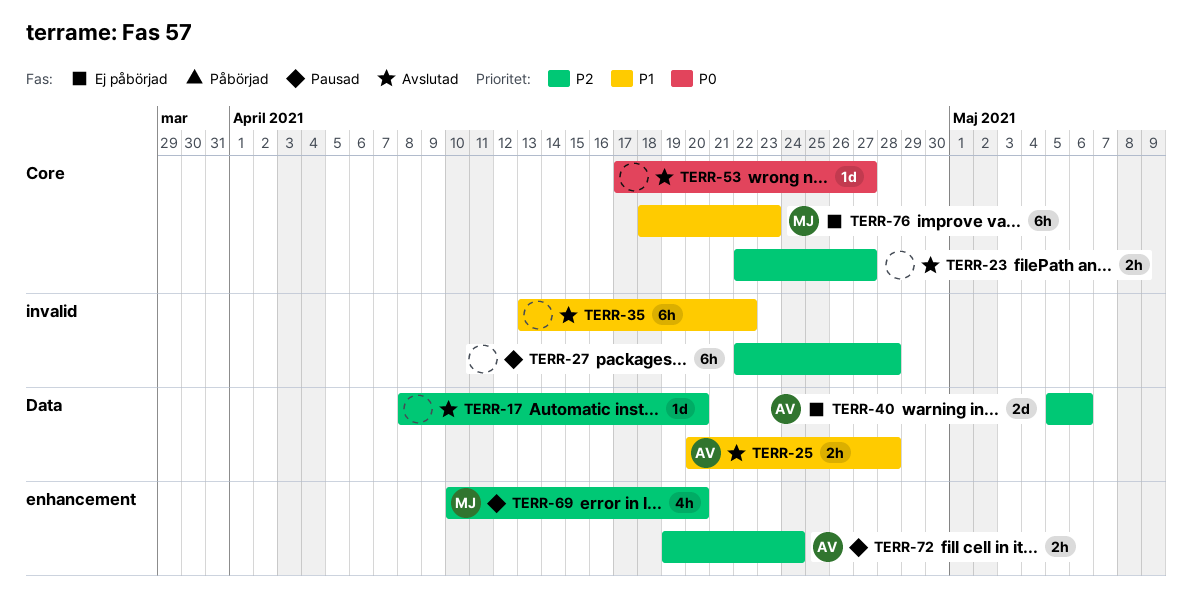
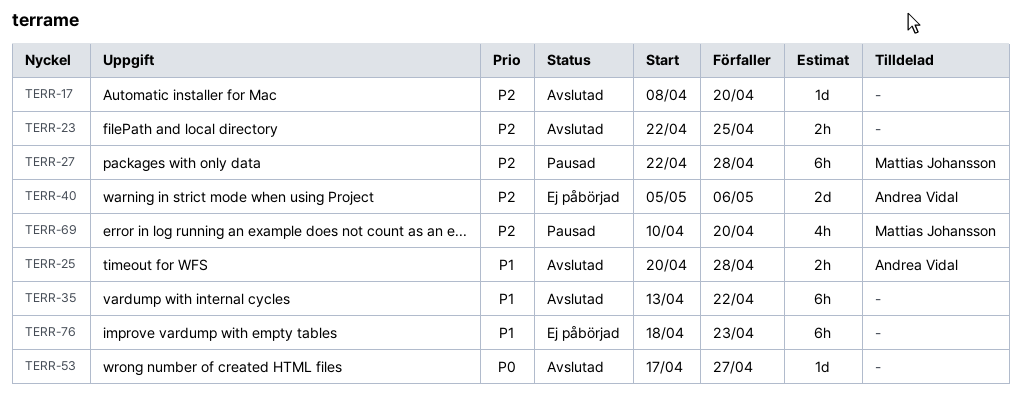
TERR-23, due: Apr 27 -> Apr 25
TERR-27, owner: none -> Mattias Johansson
TERR-72: present -> none
TERR-76, owner: Mattias Johansson -> none

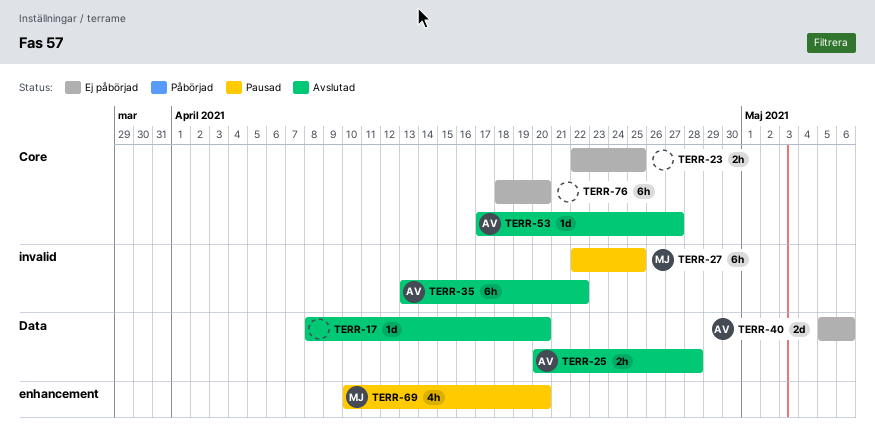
TERR-23, status: Avslutad -> Ej påbörjad
TERR-27, due: Apr 28 -> Apr 25
TERR-35, owner: none -> Andrea Vidal
TERR-53, owner: none -> Andrea Vidal
TERR-76, due: Apr 23 -> Apr 20

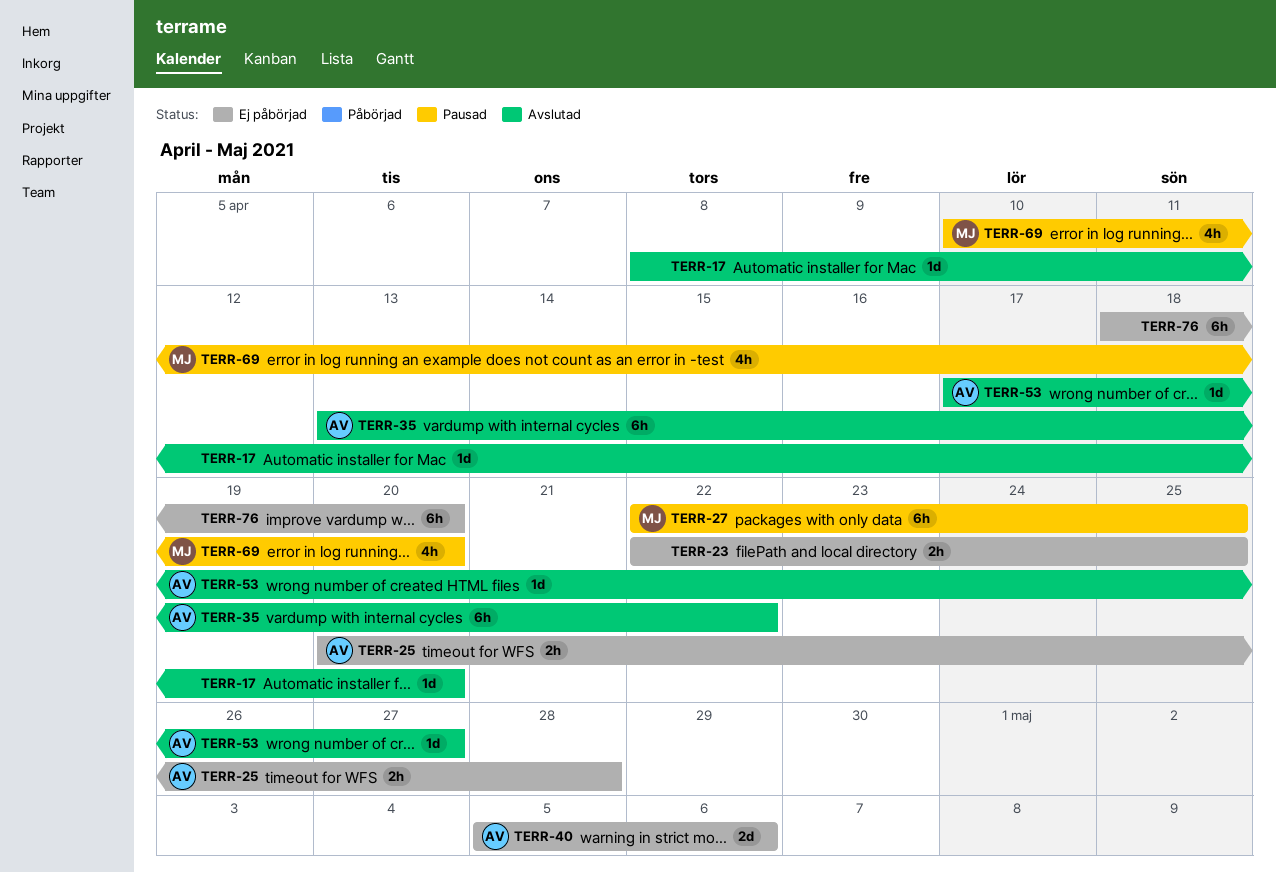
TERR-25, status: Avslutad -> Ej påbörjad

